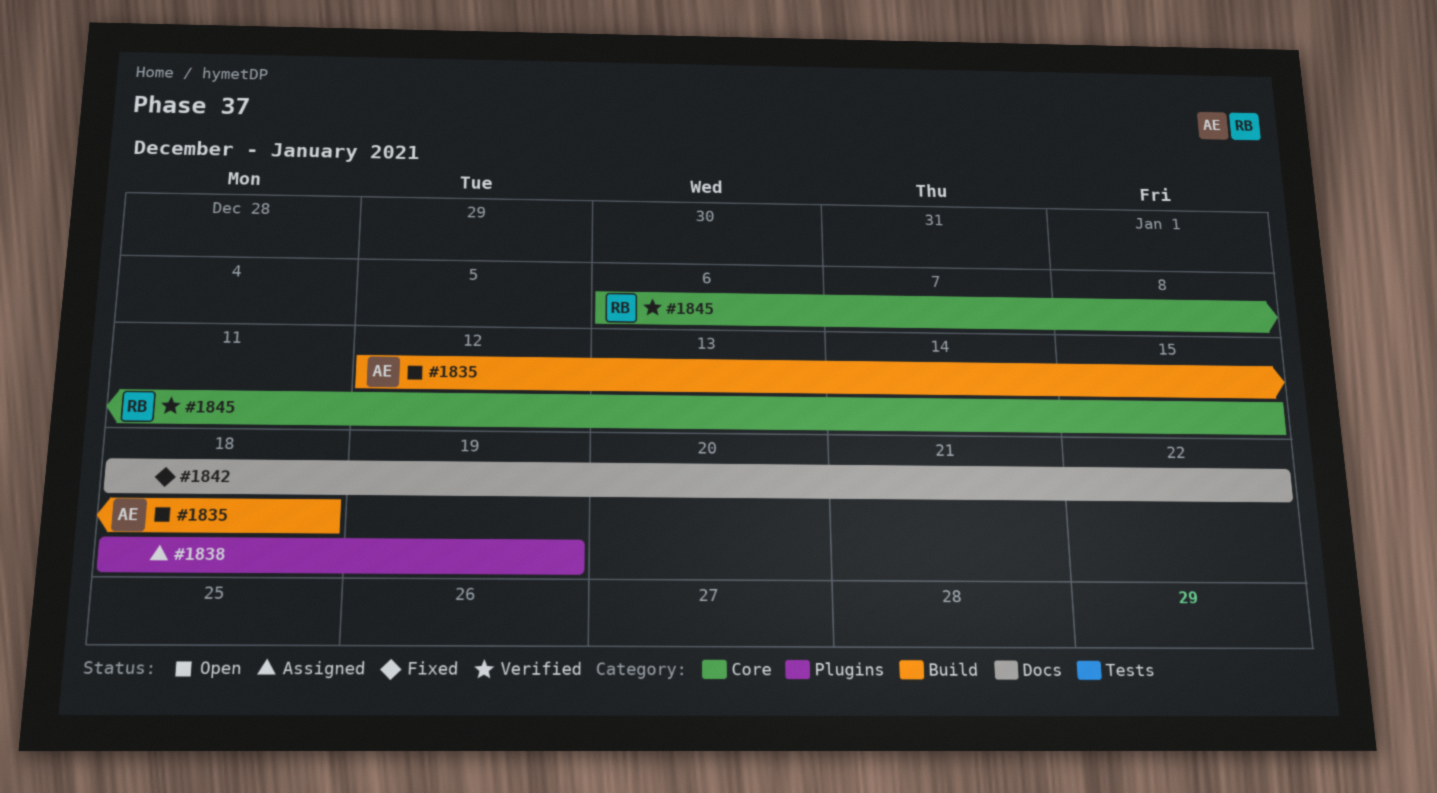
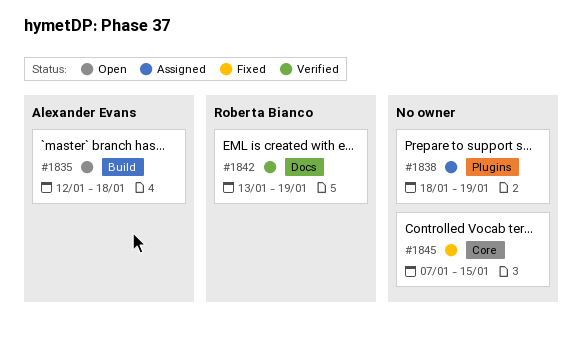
#1842, status: Fixed -> Verified
#1842, owner: none -> Roberta Bianco
#1842, start: Jan 18 -> Jan 13
#1842, due: Jan 22 -> Jan 19
#1845, status: Verified -> Fixed
#1845, owner: Roberta Bianco -> none
#1845, start: Jan 6 -> Jan 7

